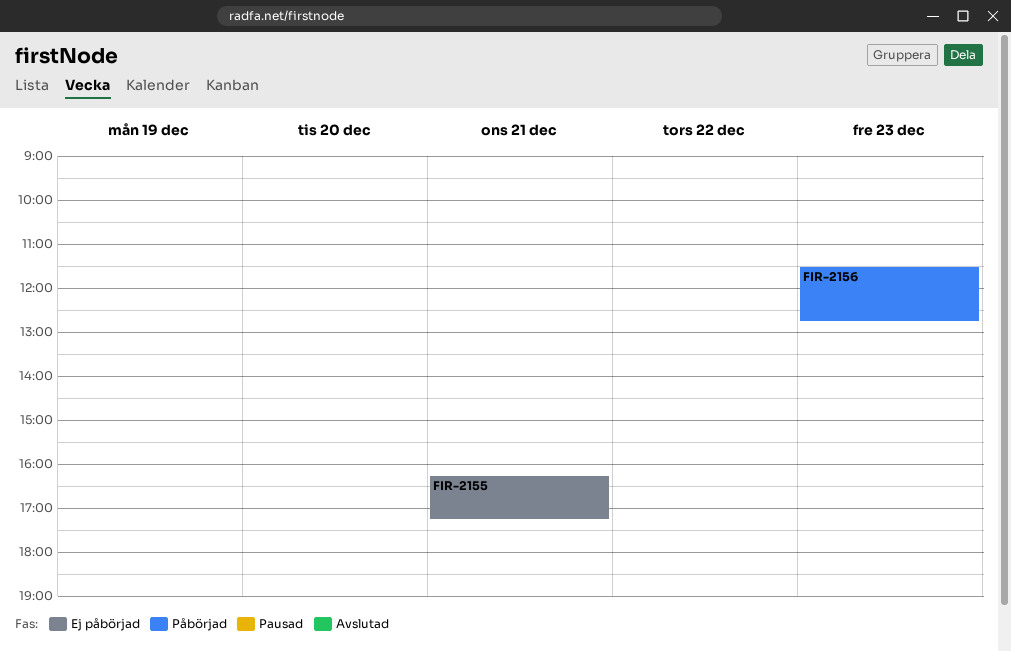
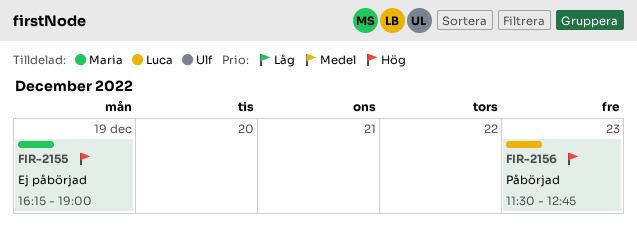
FIR-2155, day: Dec 21 -> Dec 19
FIR-2155, ends: 17:15 -> 19:00

